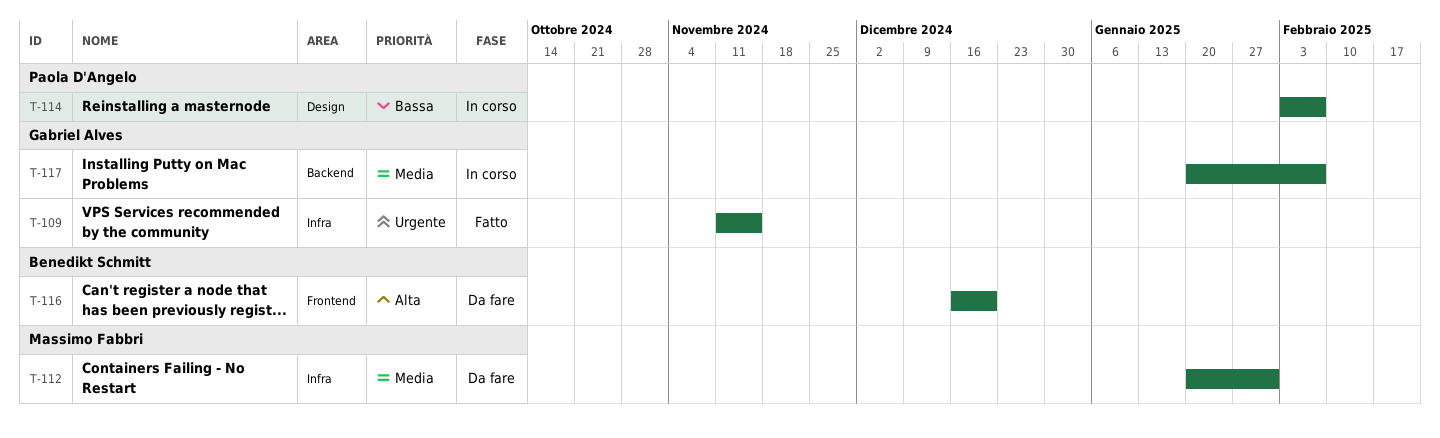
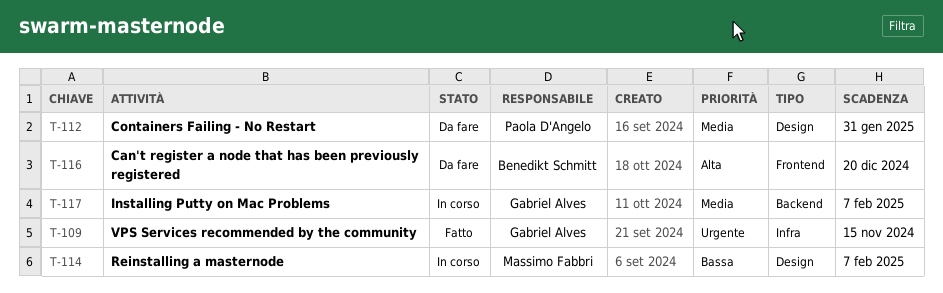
T-112, owner: Massimo Fabbri -> Paola D'Angelo
T-112, label: Infra -> Design
T-114, owner: Paola D'Angelo -> Massimo Fabbri

